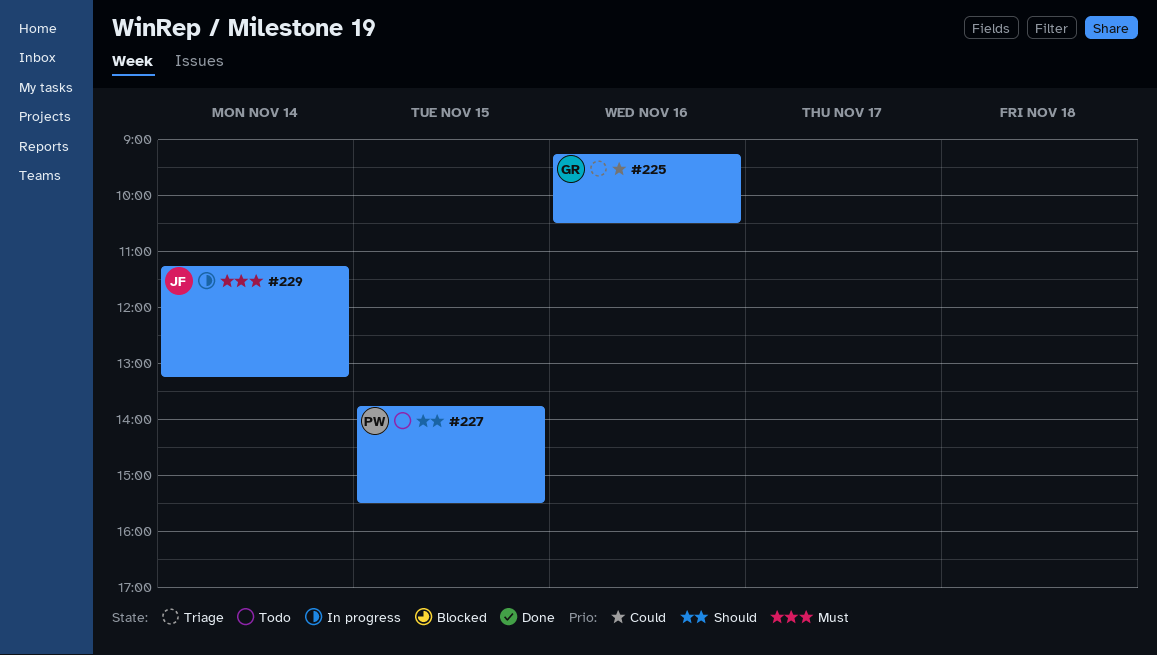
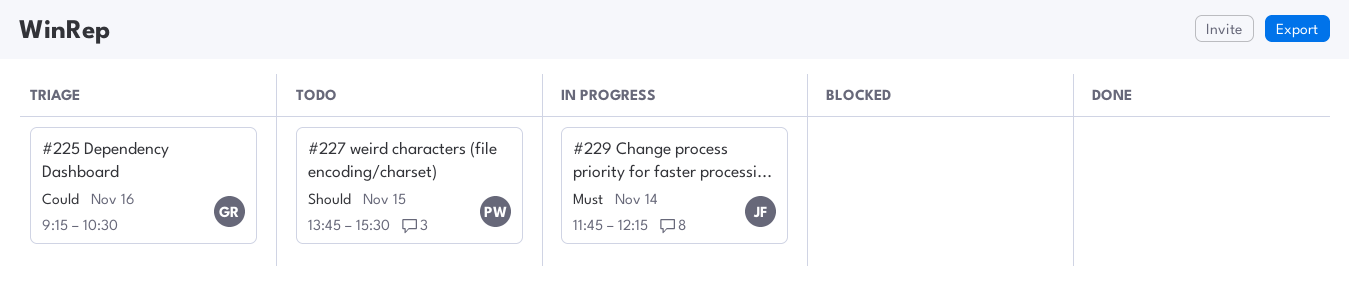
#229, begins: 11:15 -> 11:45
#229, ends: 13:15 -> 12:15

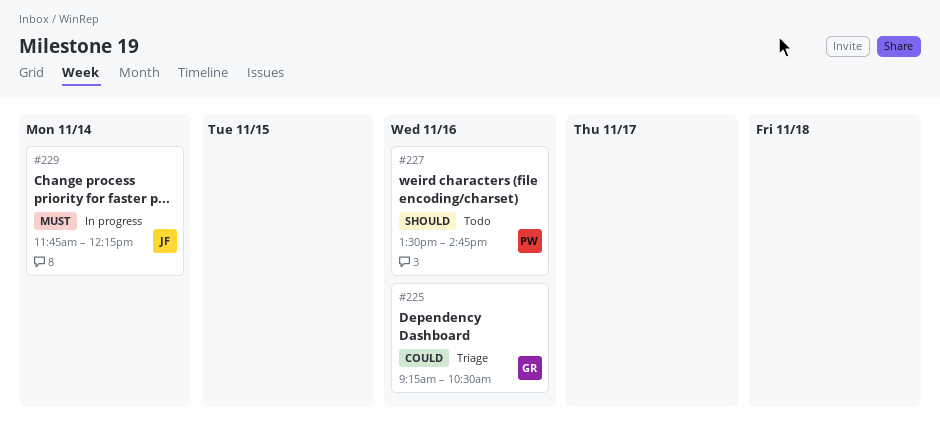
#227, day: Nov 15 -> Nov 16
#227, begins: 13:45 -> 13:30
#227, ends: 15:30 -> 14:45

